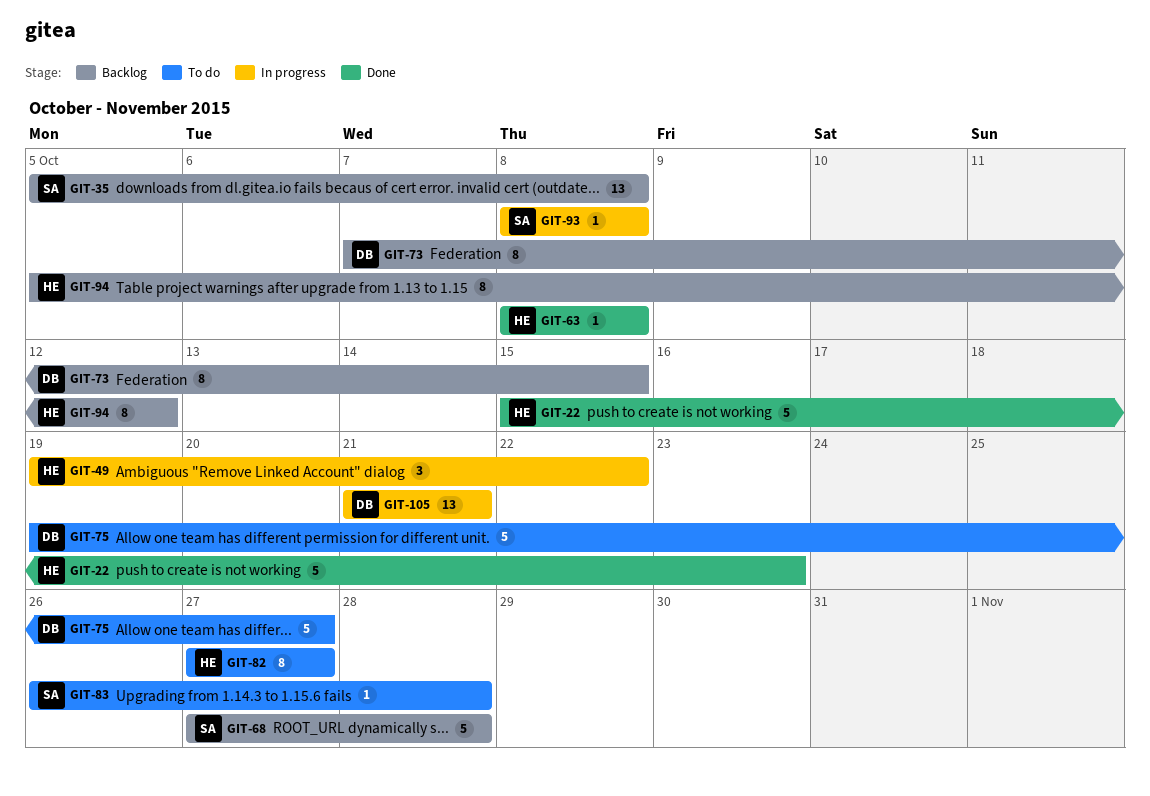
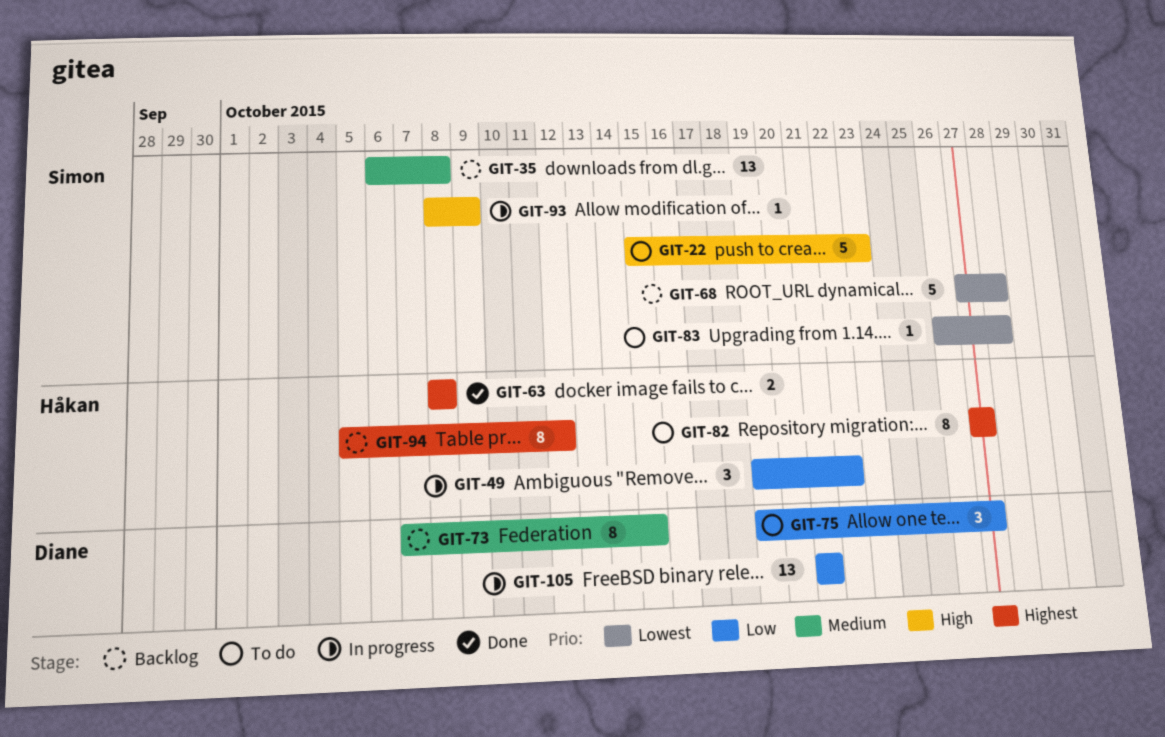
GIT-22, status: Done -> To do
GIT-22, owner: Håkan -> Simon
GIT-35, start: Oct 5 -> Oct 6
GIT-63, estimate: 1 -> 2
GIT-75, estimate: 5 -> 3
GIT-93, due: Oct 8 -> Oct 9

